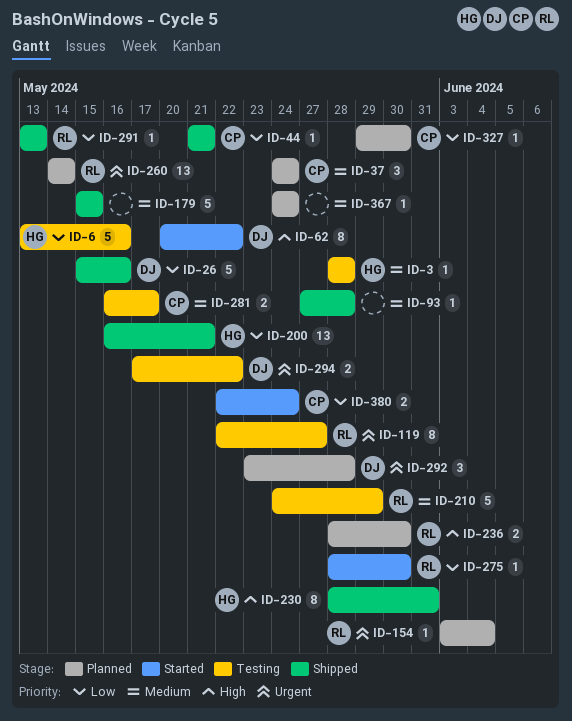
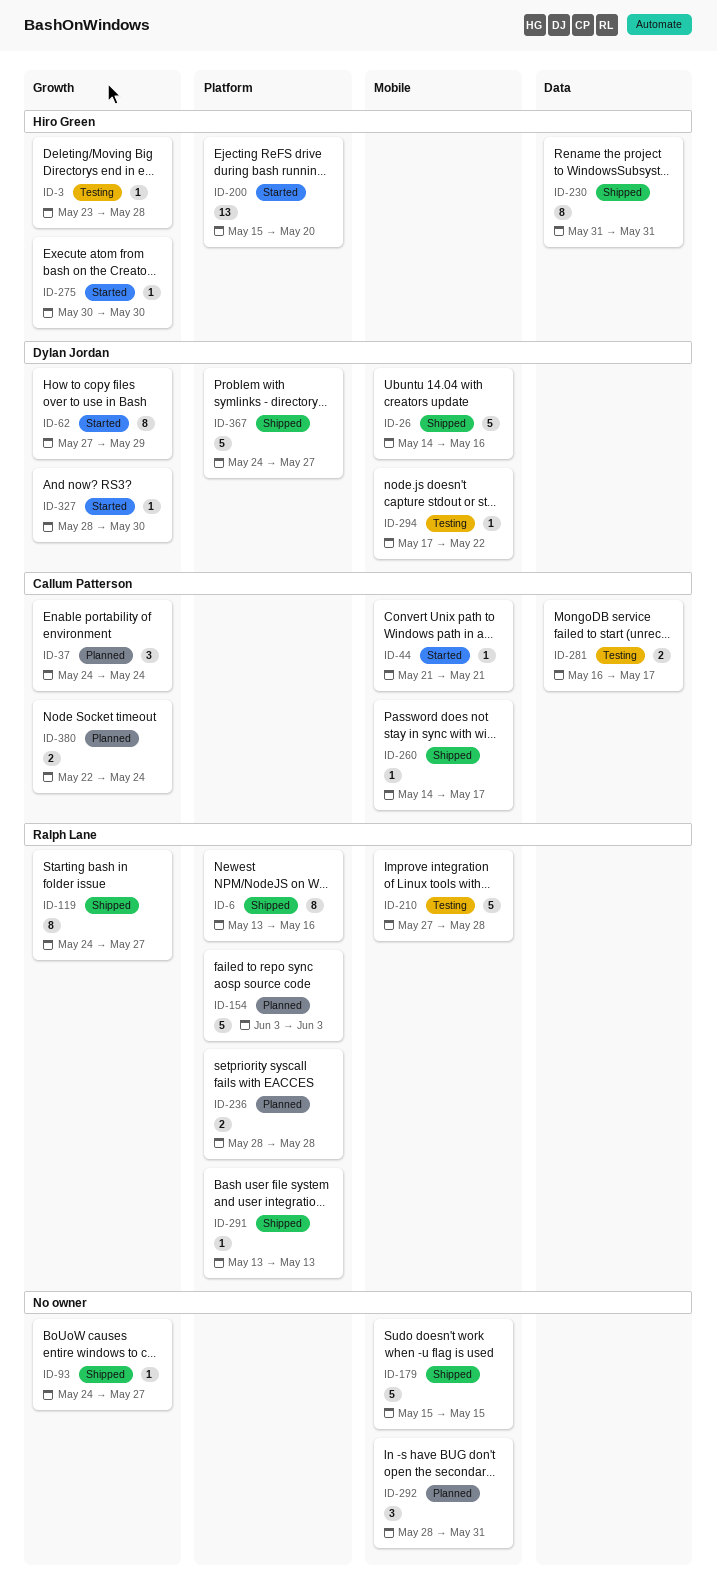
ID-3, start: May 28 -> May 23
ID-6, status: Testing -> Shipped
ID-6, owner: Hiro Green -> Ralph Lane
ID-6, estimate: 5 -> 8
ID-26, start: May 15 -> May 14
ID-44, status: Shipped -> Started
ID-62, start: May 20 -> May 27
ID-62, due: May 22 -> May 29
ID-93, start: May 27 -> May 24
ID-93, due: May 28 -> May 27
ID-119, status: Testing -> Shipped
ID-119, start: May 22 -> May 24
ID-154, estimate: 1 -> 5
ID-154, due: Jun 4 -> Jun 3
ID-200, status: Shipped -> Started
ID-200, start: May 16 -> May 15
ID-200, due: May 21 -> May 20
ID-210, start: May 24 -> May 27
ID-210, due: May 29 -> May 28
ID-230, start: May 28 -> May 31
ID-236, due: May 30 -> May 28
ID-260, status: Planned -> Shipped
ID-260, owner: Ralph Lane -> Callum Patterson
ID-260, estimate: 13 -> 1
ID-260, due: May 14 -> May 17
ID-275, owner: Ralph Lane -> Hiro Green
ID-275, start: May 28 -> May 30
ID-292, owner: Dylan Jordan -> none
ID-292, start: May 23 -> May 28
ID-292, due: May 28 -> May 31
ID-294, estimate: 2 -> 1
ID-327, status: Planned -> Started
ID-327, owner: Callum Patterson -> Dylan Jordan
ID-327, start: May 29 -> May 28
ID-367, status: Planned -> Shipped
ID-367, owner: none -> Dylan Jordan
ID-367, estimate: 1 -> 5
ID-367, due: May 24 -> May 27
ID-380, status: Started -> Planned

